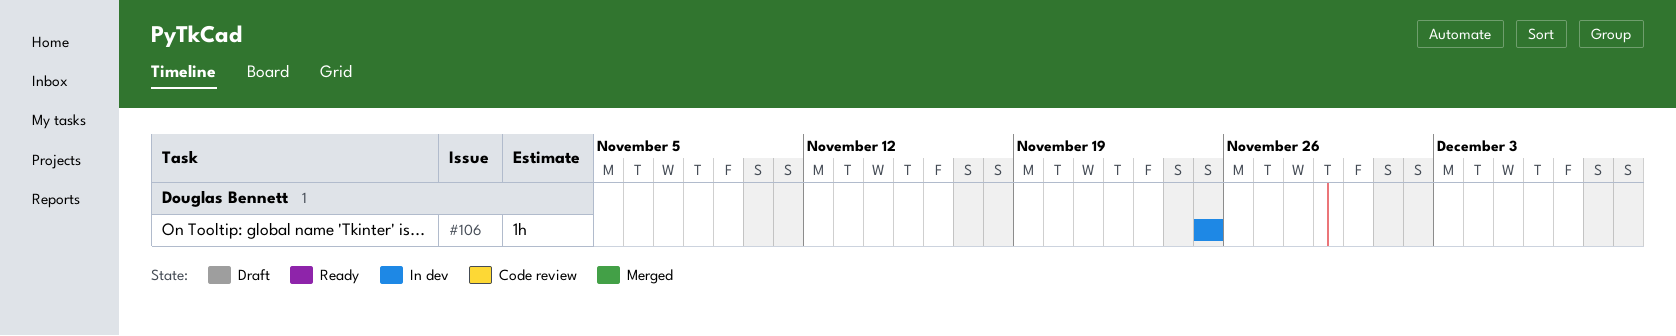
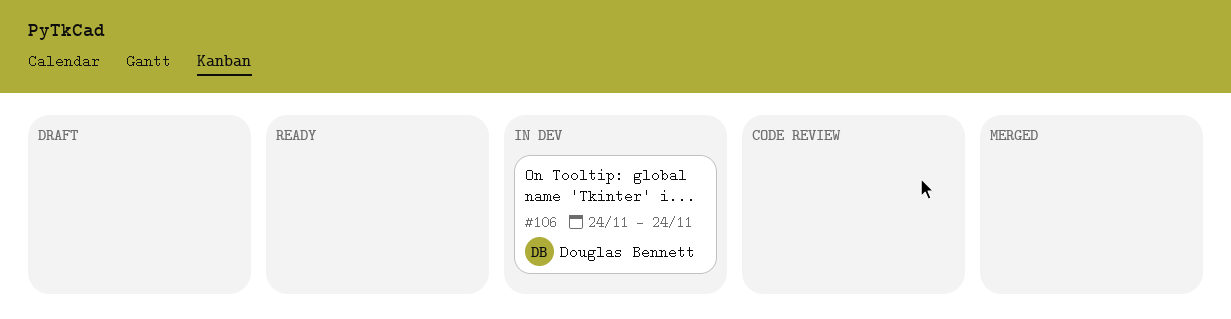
#106, start: Nov 25 -> Nov 24
#106, due: Nov 25 -> Nov 24

